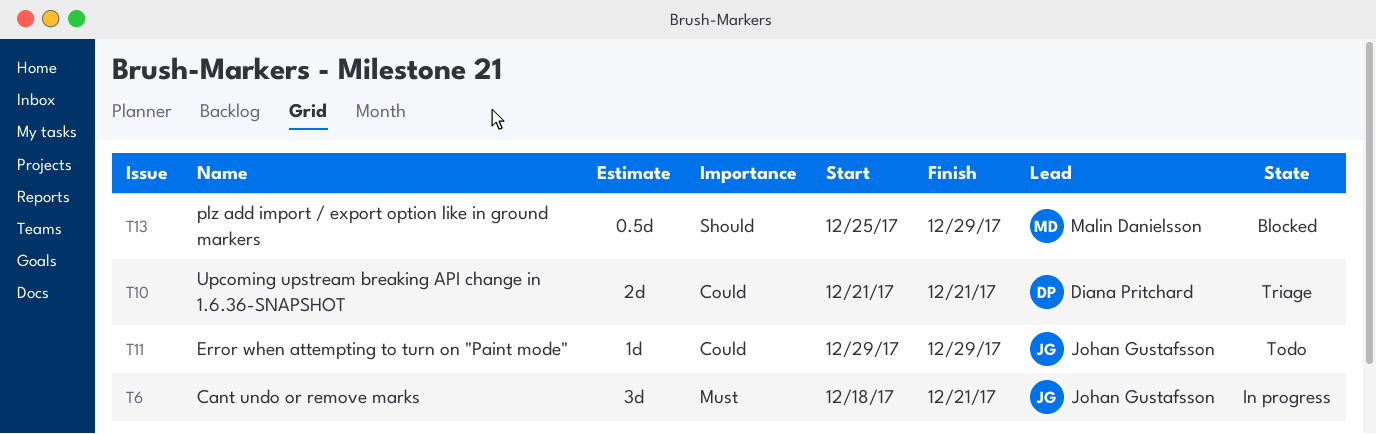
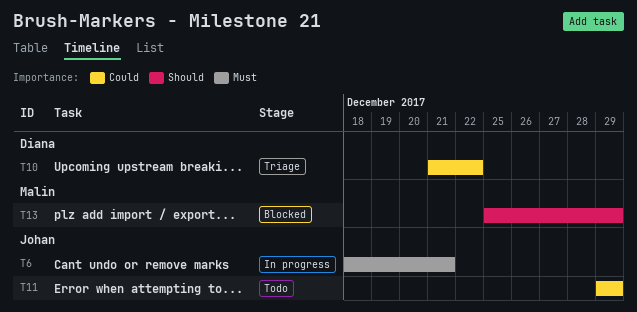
T10, due: Dec 21 -> Dec 22

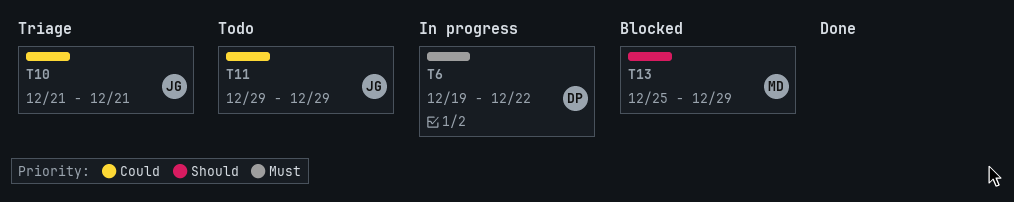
T6, owner: Johan -> Diana
T6, start: Dec 18 -> Dec 19
T6, due: Dec 21 -> Dec 22
T10, owner: Diana -> Johan
T10, due: Dec 22 -> Dec 21

